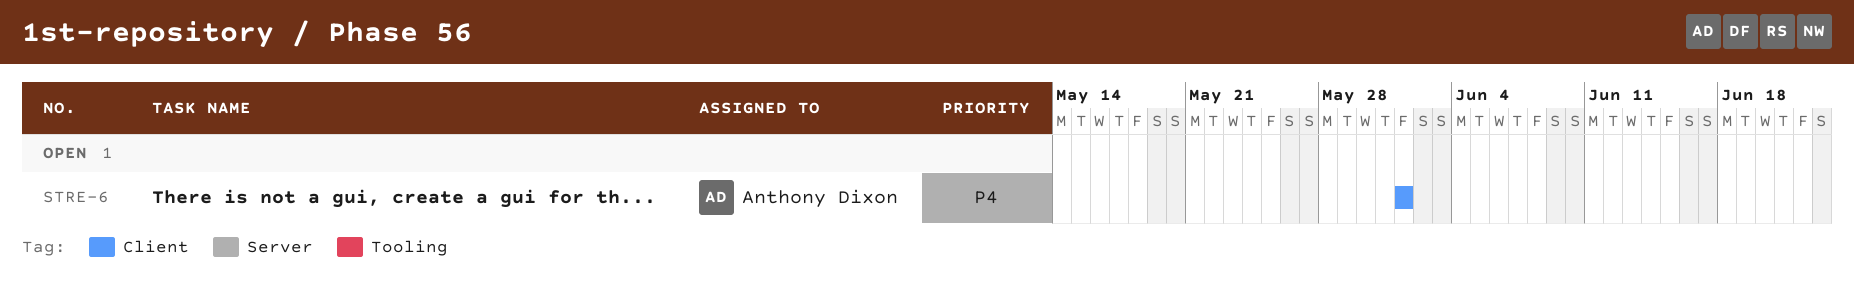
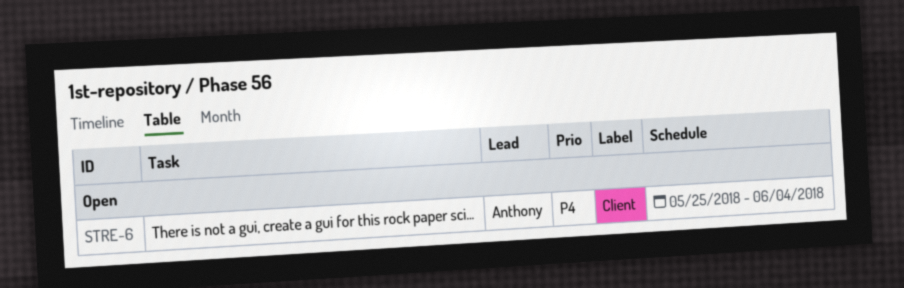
STRE-6, start: Jun 1 -> May 25
STRE-6, due: Jun 1 -> Jun 4

